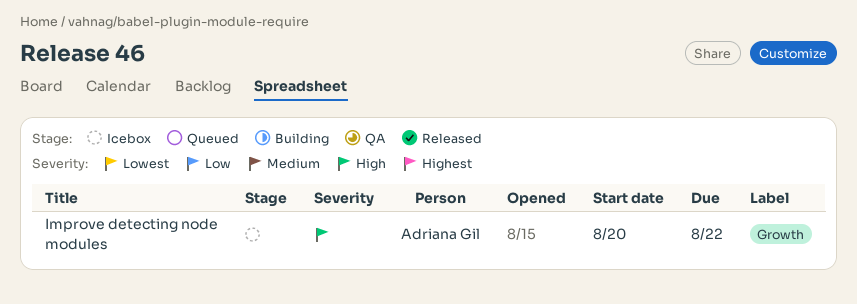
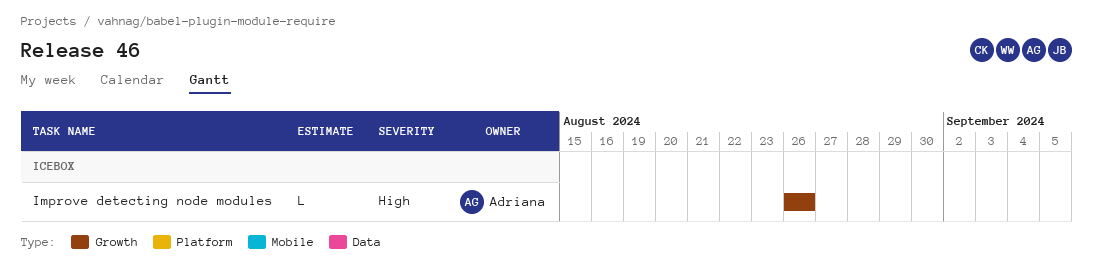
Improve detecting node modules, start: Aug 20 -> Aug 26
Improve detecting node modules, due: Aug 22 -> Aug 26

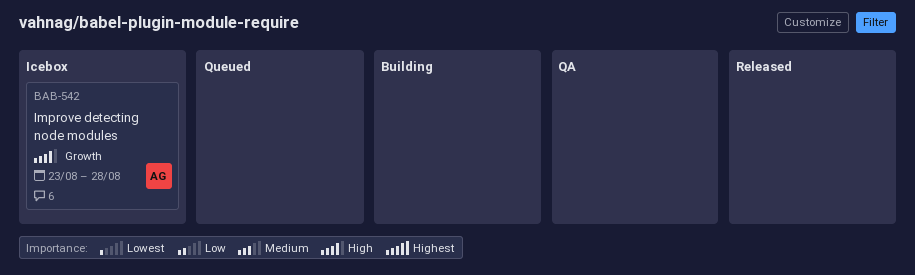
Improve detecting node modules, start: Aug 26 -> Aug 23
Improve detecting node modules, due: Aug 26 -> Aug 28

